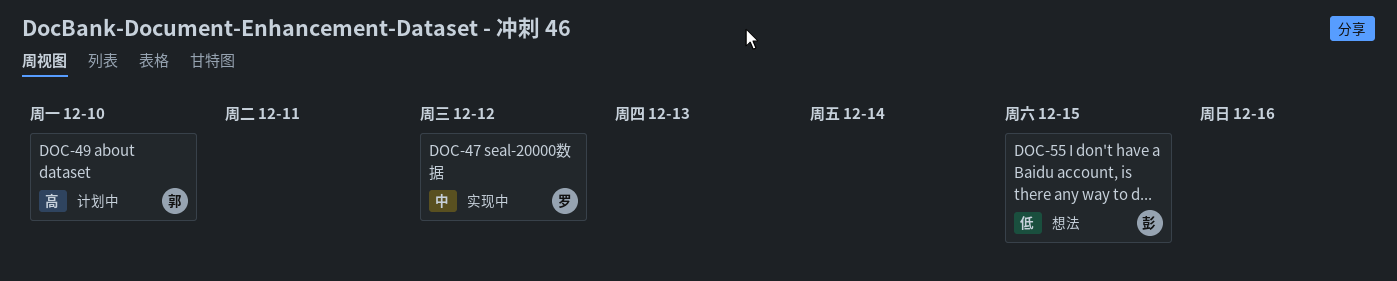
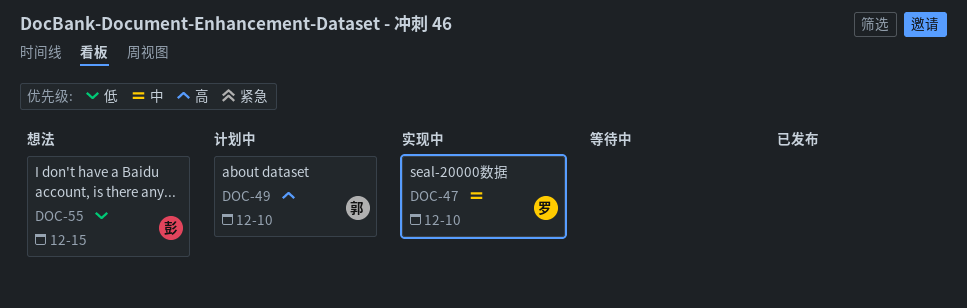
DOC-47, due: Dec 12 -> Dec 10

